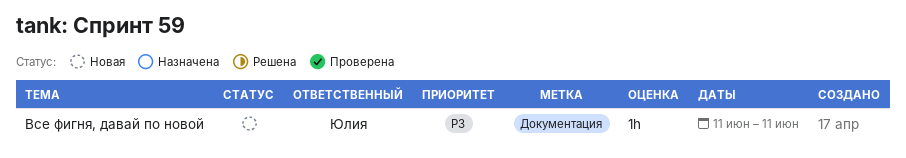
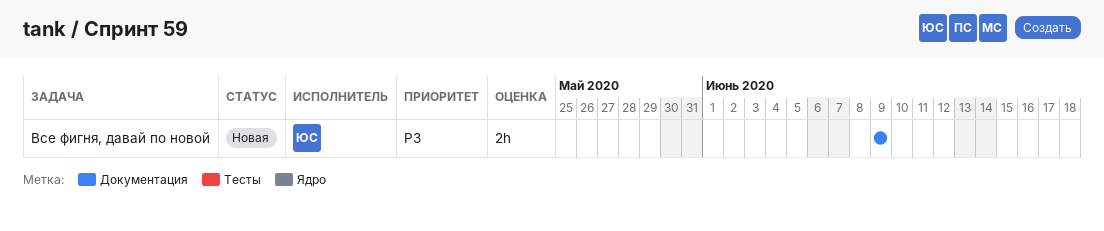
Все фигня, давай по новой, estimate: 1h -> 2h
Все фигня, давай по новой, start: Jun 11 -> Jun 9
Все фигня, давай по новой, due: Jun 11 -> Jun 9

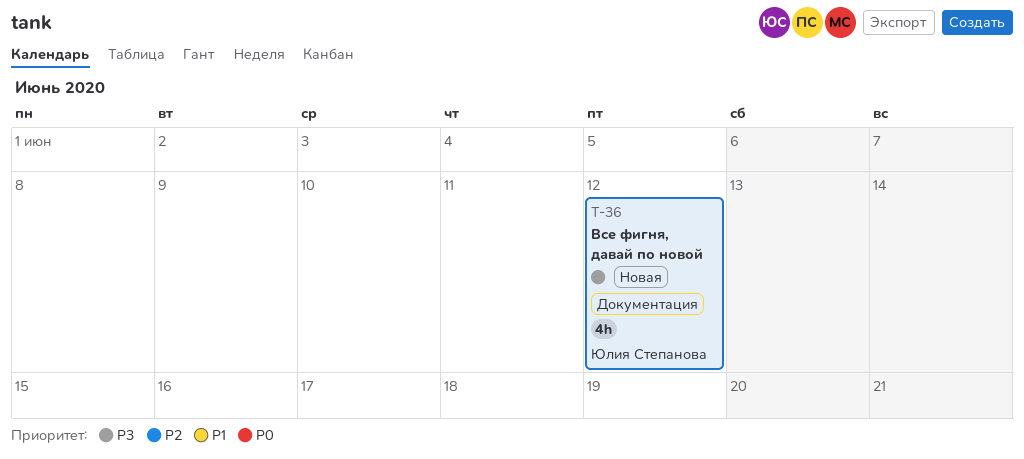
Все фигня, давай по новой, estimate: 2h -> 4h
Все фигня, давай по новой, due: Jun 9 -> Jun 12

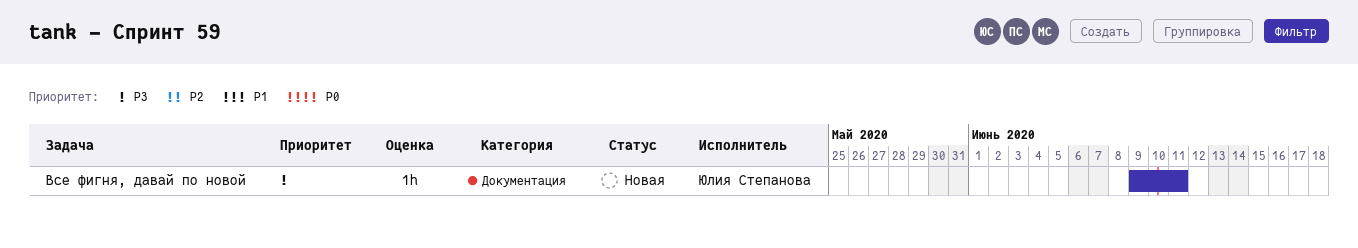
Все фигня, давай по новой, estimate: 4h -> 1h
Все фигня, давай по новой, due: Jun 12 -> Jun 11

